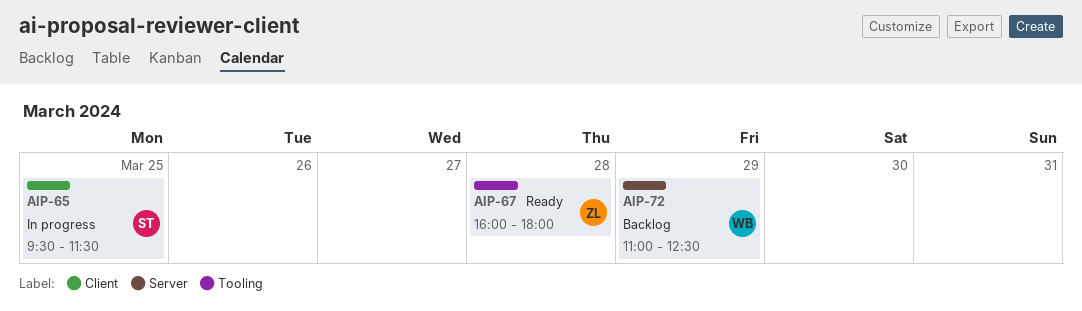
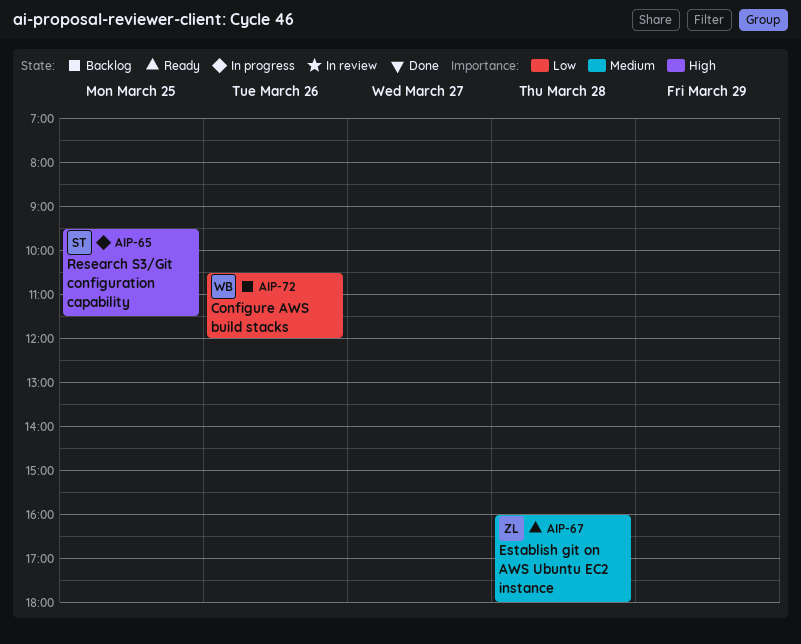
AIP-72, day: Mar 29 -> Mar 26
AIP-72, begins: 11:00 -> 10:30
AIP-72, ends: 12:30 -> 12:00

